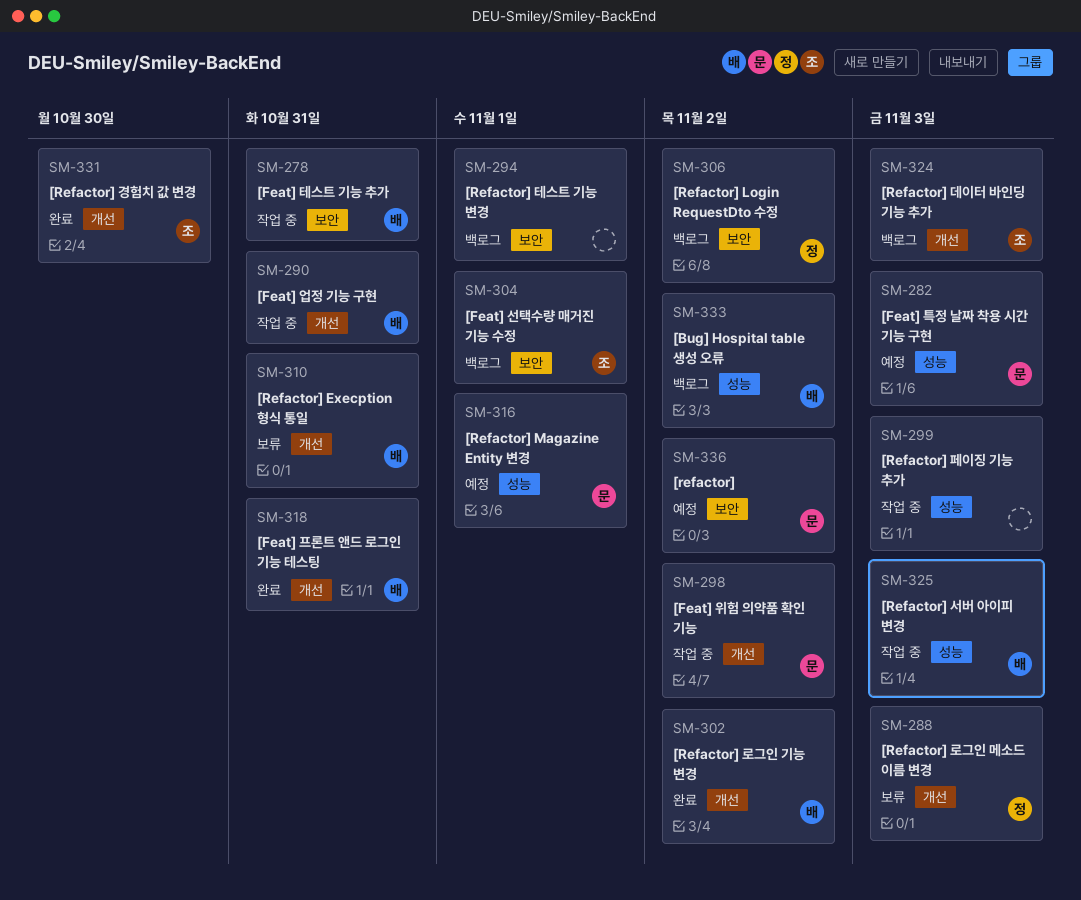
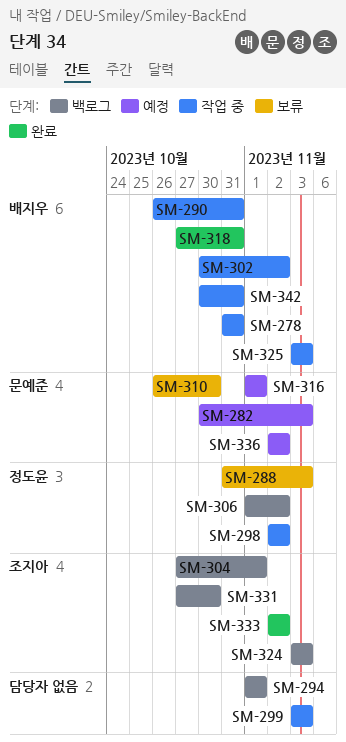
SM-298, owner: 문예준 -> 정도윤
SM-302, status: 완료 -> 작업 중
SM-310, owner: 배지우 -> 문예준
SM-310, due: Oct 31 -> Oct 30
SM-331, status: 완료 -> 백로그
SM-333, status: 백로그 -> 완료
SM-333, owner: 배지우 -> 조지아
SM-342: none -> present

